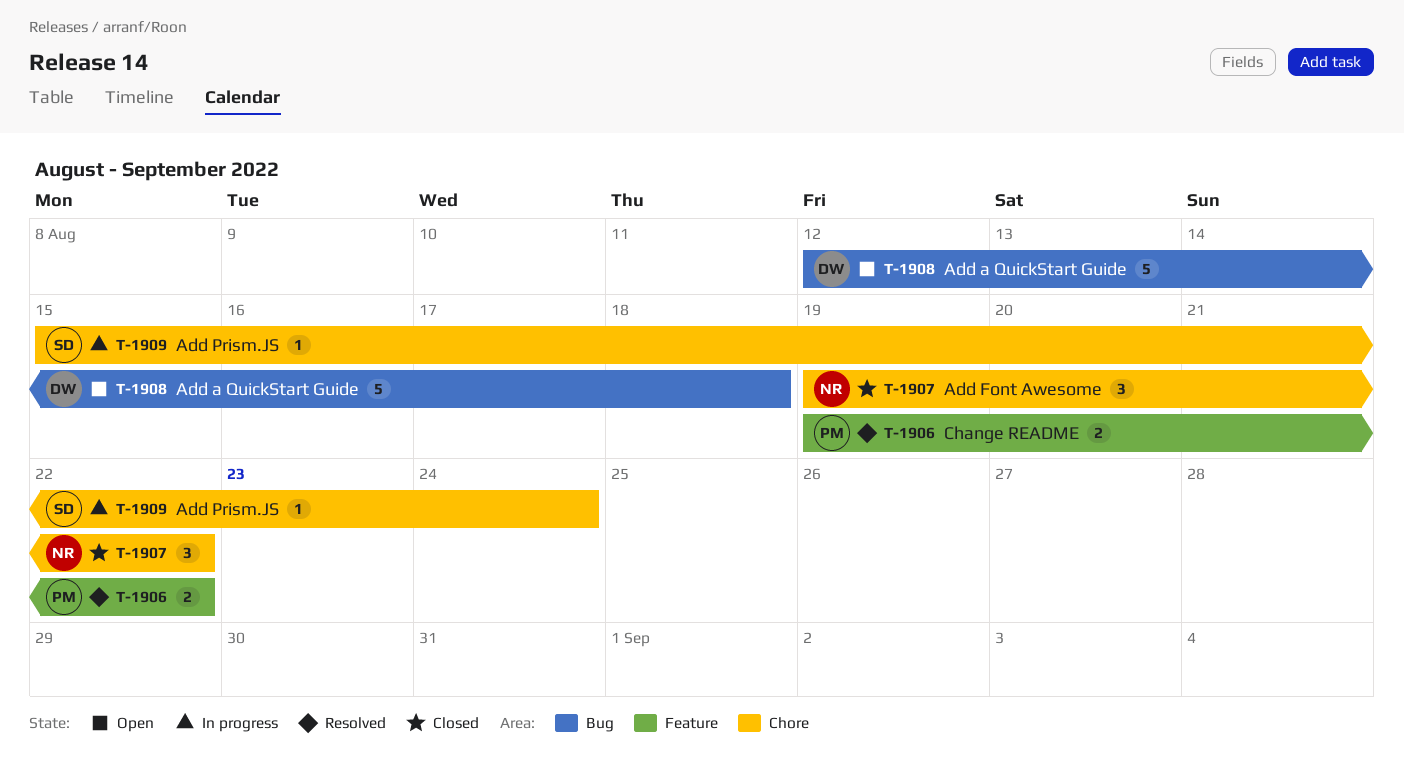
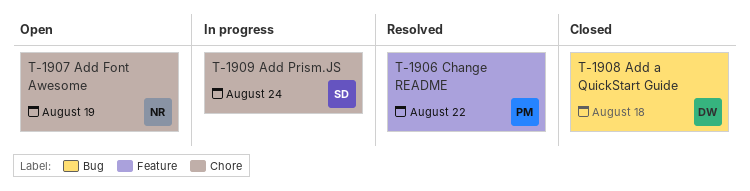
T-1907, status: Closed -> Open
T-1907, due: Aug 22 -> Aug 19
T-1908, status: Open -> Closed

